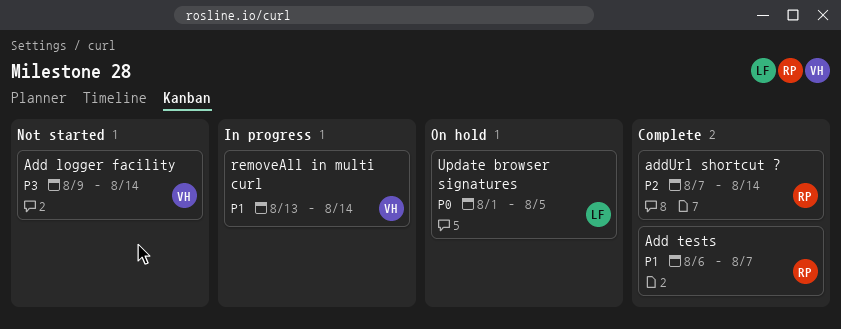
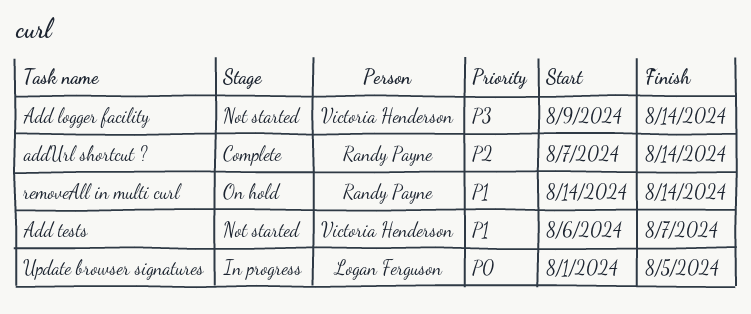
Add tests, status: Complete -> Not started
Add tests, owner: Randy Payne -> Victoria Henderson
removeAll in multi curl, status: In progress -> On hold
removeAll in multi curl, owner: Victoria Henderson -> Randy Payne
removeAll in multi curl, start: Aug 13 -> Aug 14
Update browser signatures, status: On hold -> In progress

